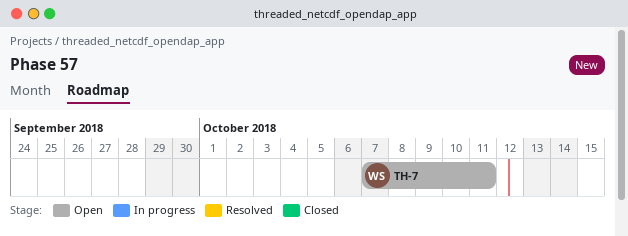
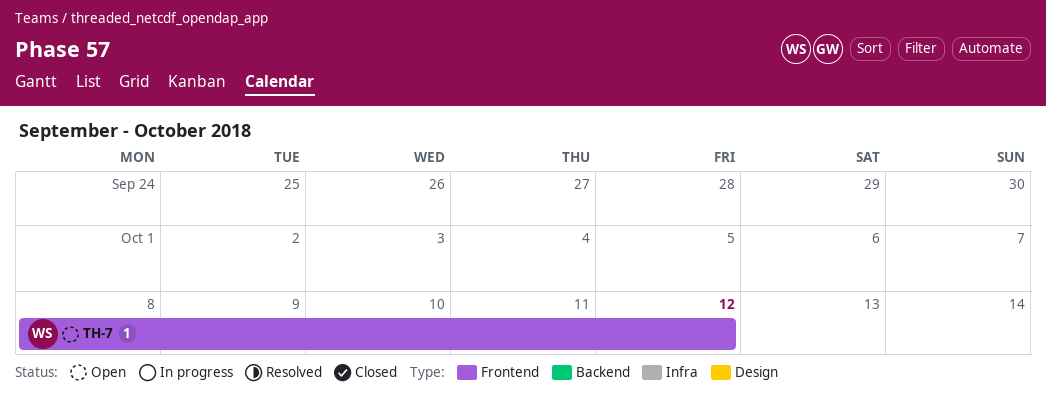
TH-7, start: Oct 7 -> Oct 8
TH-7, due: Oct 11 -> Oct 12

